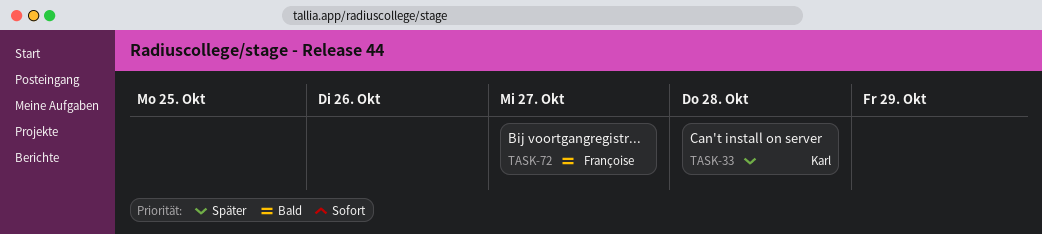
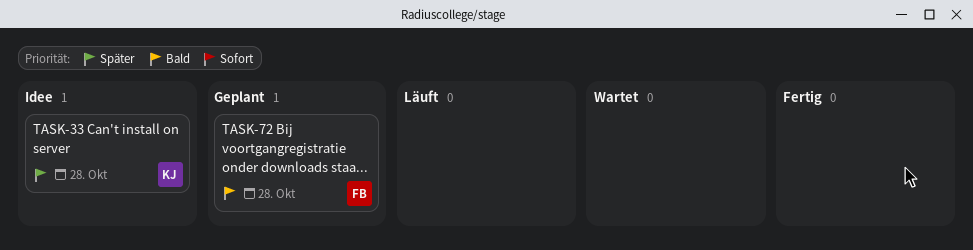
TASK-72, due: Oct 27 -> Oct 28

